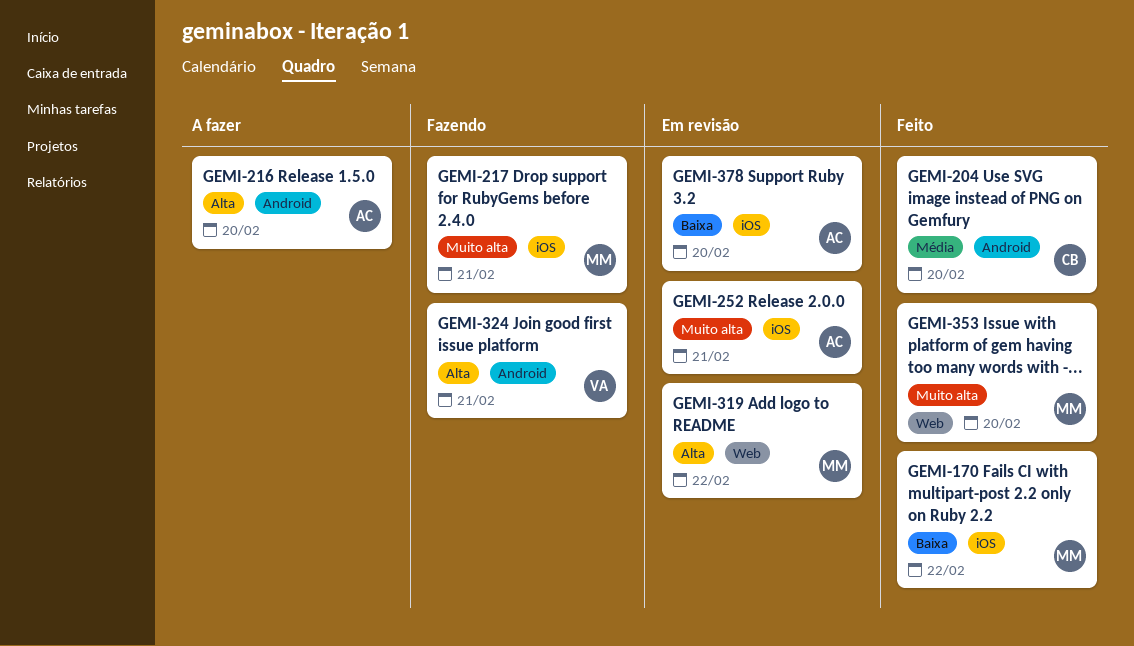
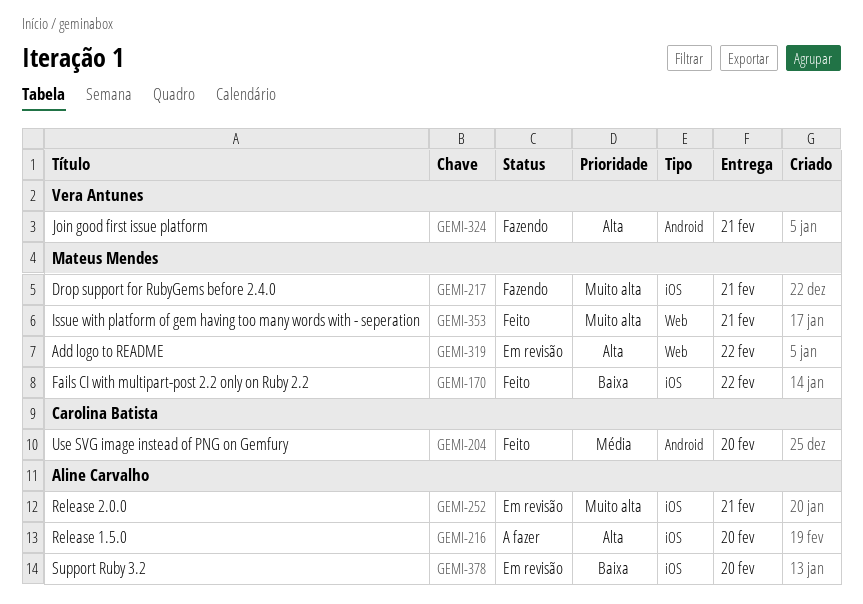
GEMI-216, label: Android -> iOS
GEMI-353, due: Feb 20 -> Feb 21

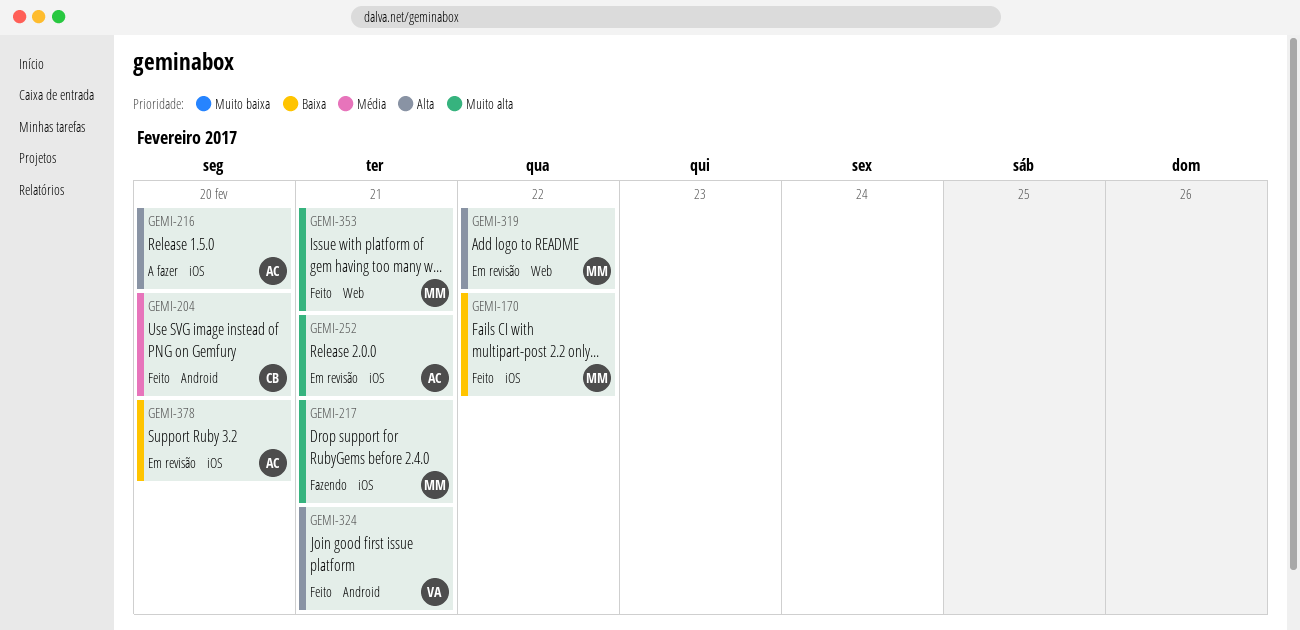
GEMI-324, status: Fazendo -> Feito

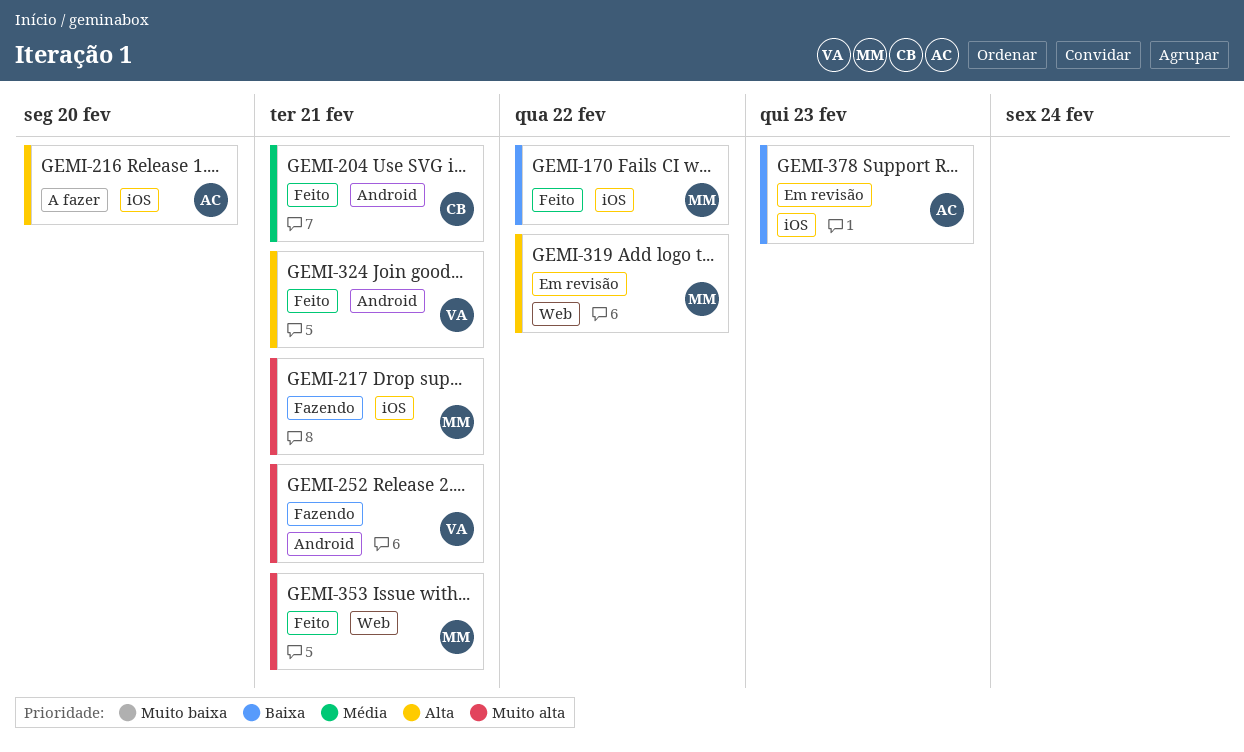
GEMI-204, due: Feb 20 -> Feb 21
GEMI-252, status: Em revisão -> Fazendo
GEMI-252, owner: AC -> VA
GEMI-252, label: iOS -> Android
GEMI-378, due: Feb 20 -> Feb 23

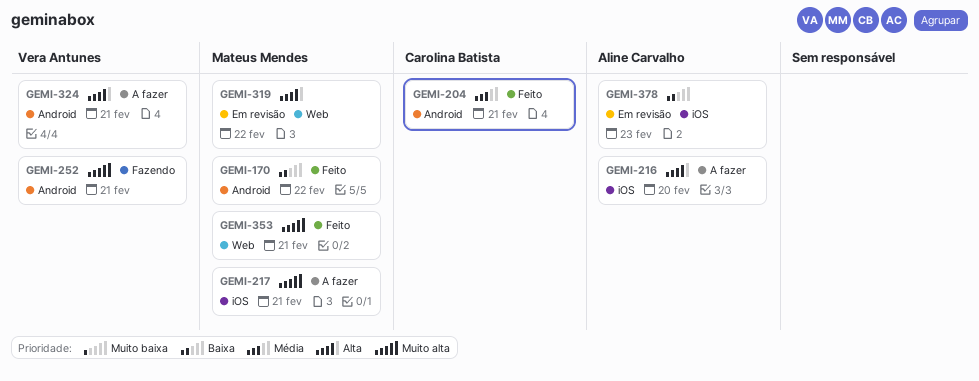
GEMI-170, label: iOS -> Android
GEMI-217, status: Fazendo -> A fazer
GEMI-324, status: Feito -> A fazer

